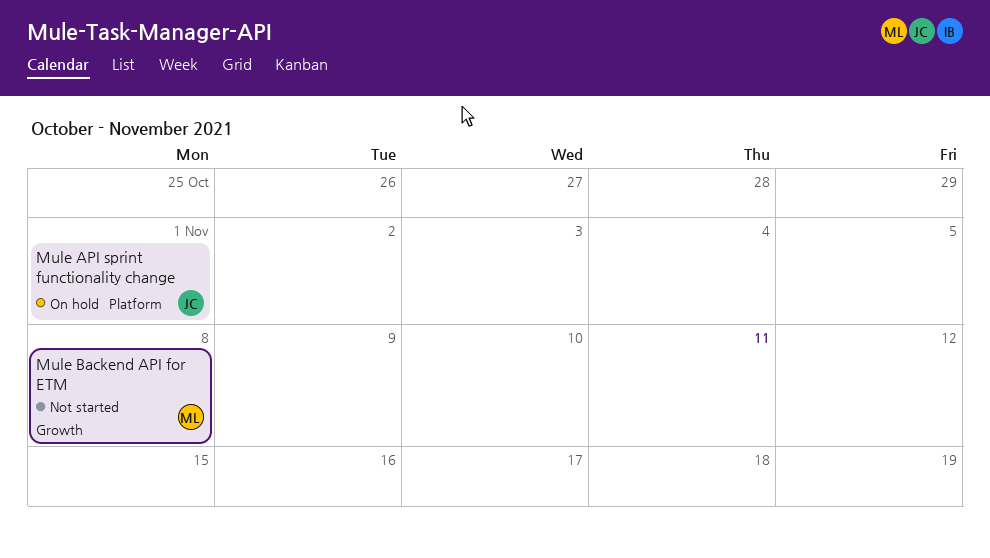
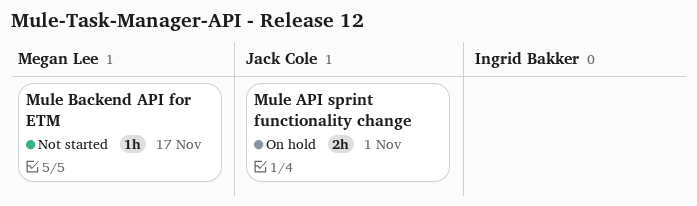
Mule Backend API for ETM, due: Nov 8 -> Nov 17

